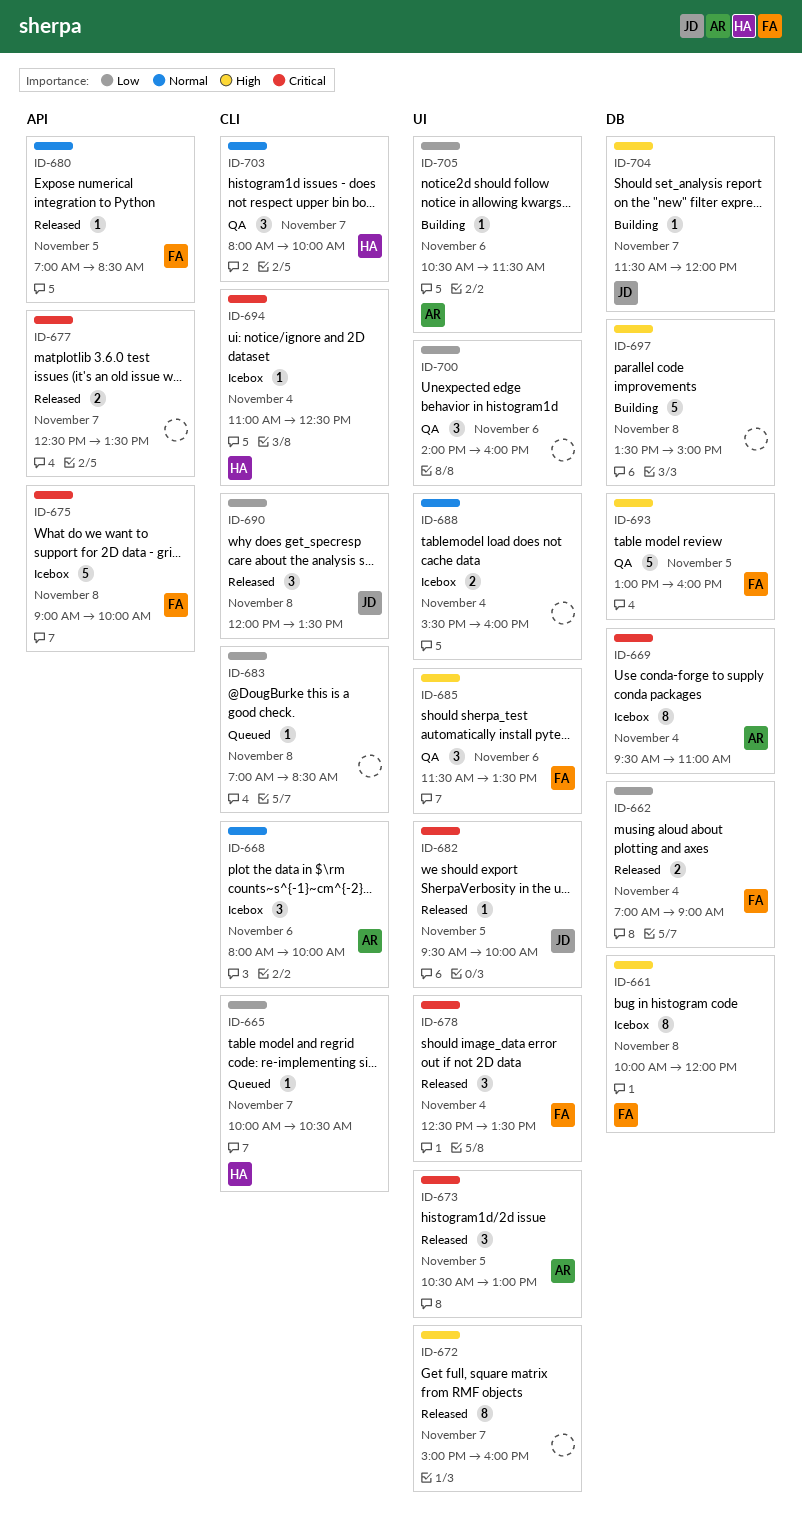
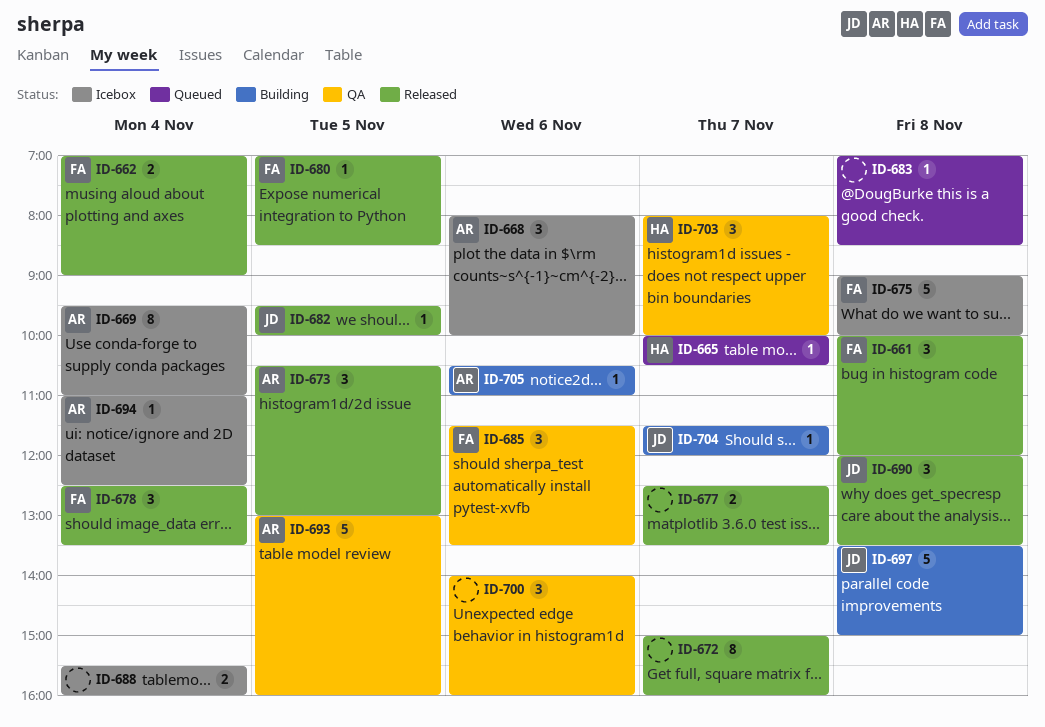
ID-661, status: Icebox -> Released
ID-661, estimate: 8 -> 3
ID-693, owner: FA -> AR
ID-694, owner: HA -> AR
ID-697, owner: none -> JD
ID-705, ends: 11:30 -> 11:00

